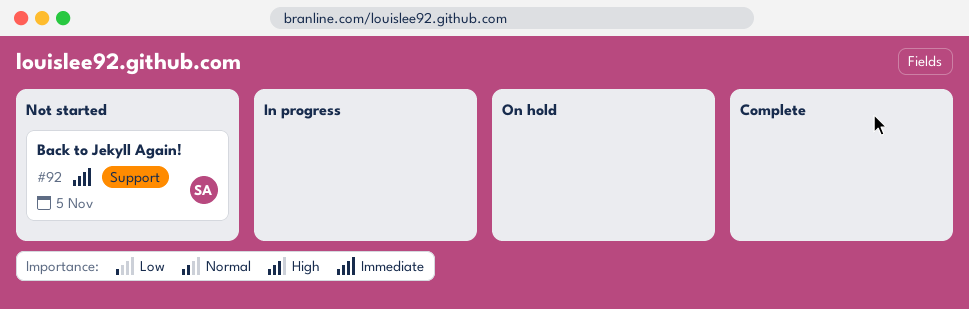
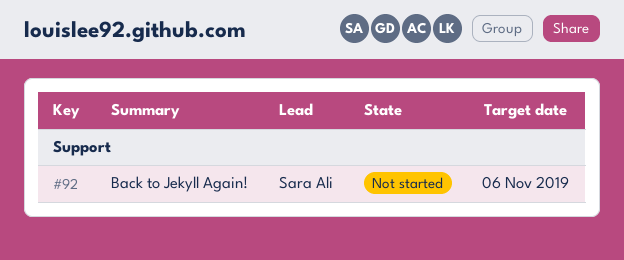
#92, due: Nov 5 -> Nov 6

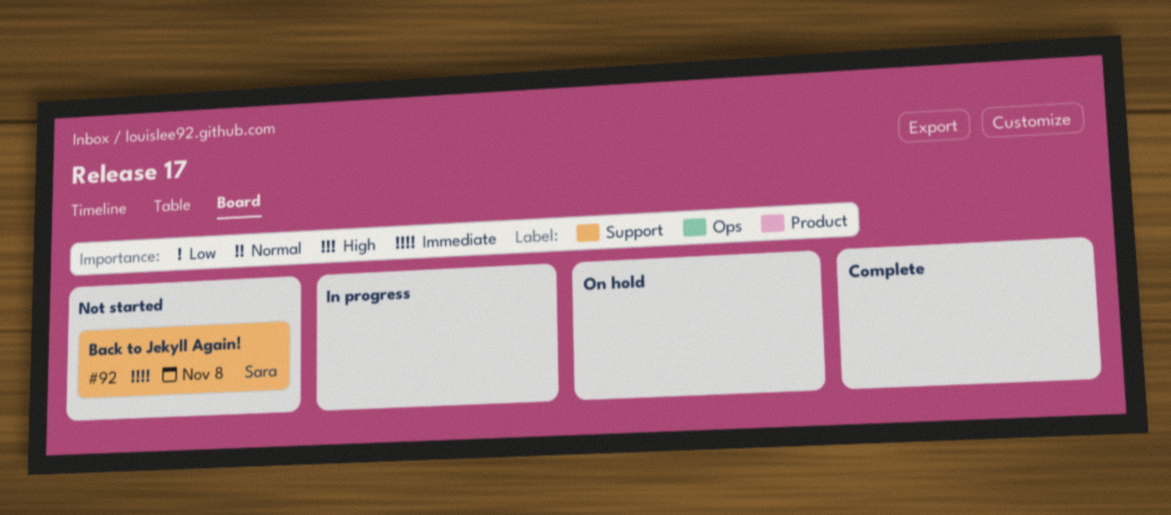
#92, due: Nov 6 -> Nov 8

